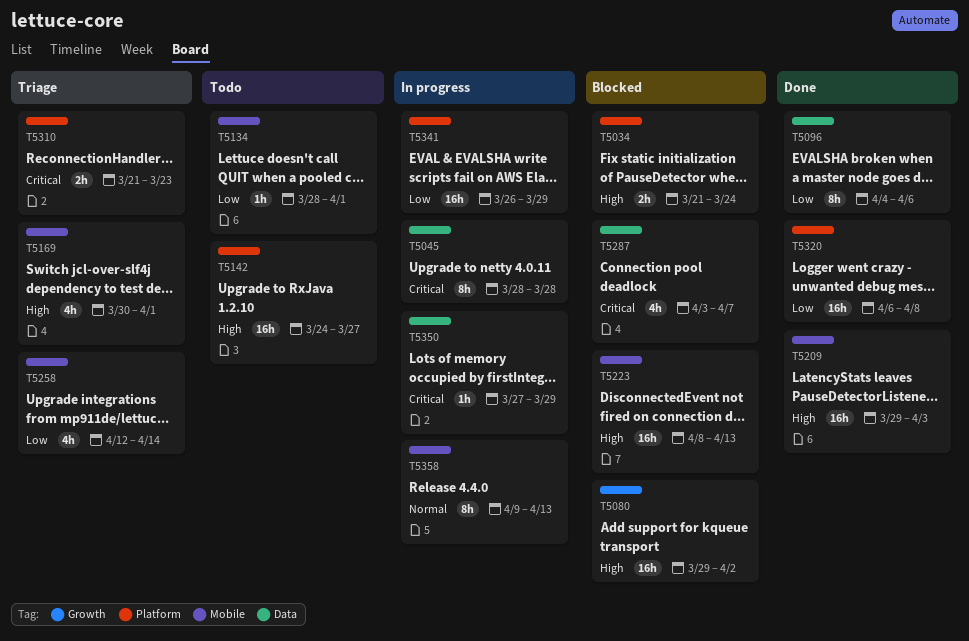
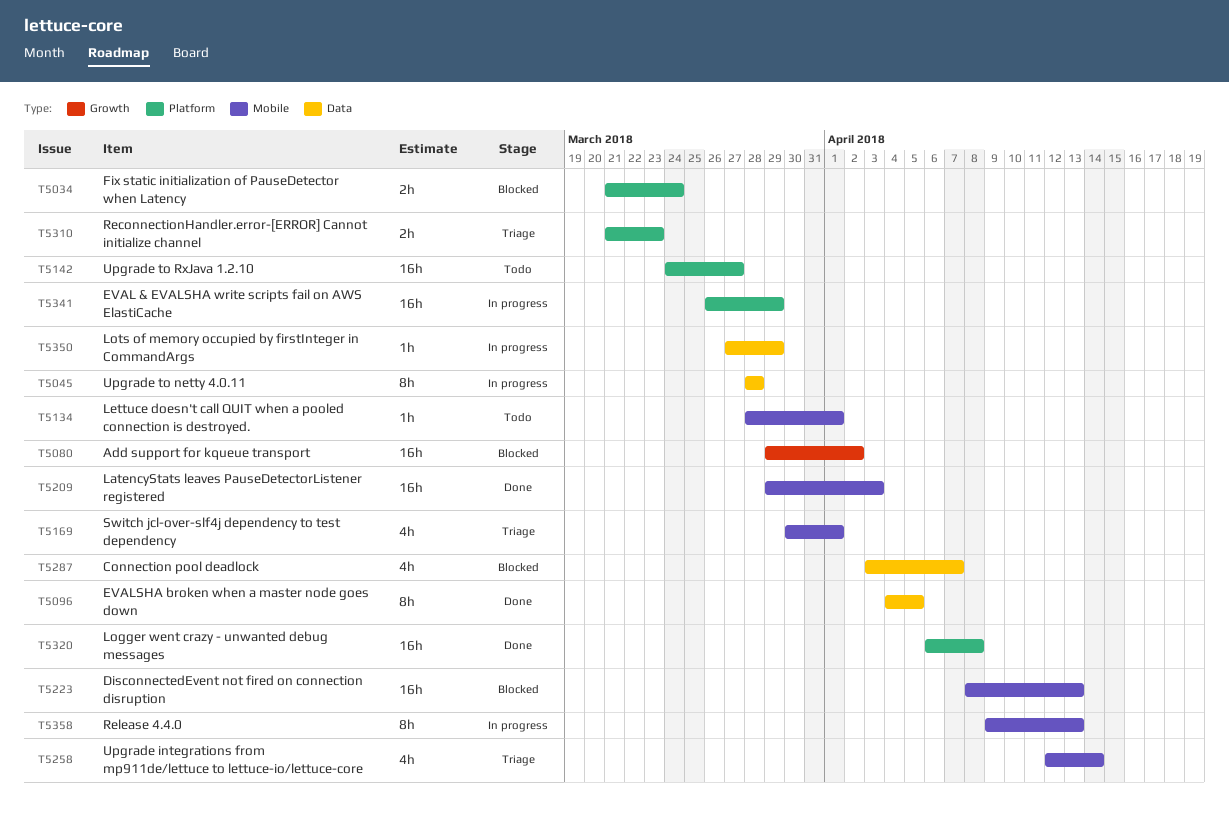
T5096, due: Apr 6 -> Apr 5

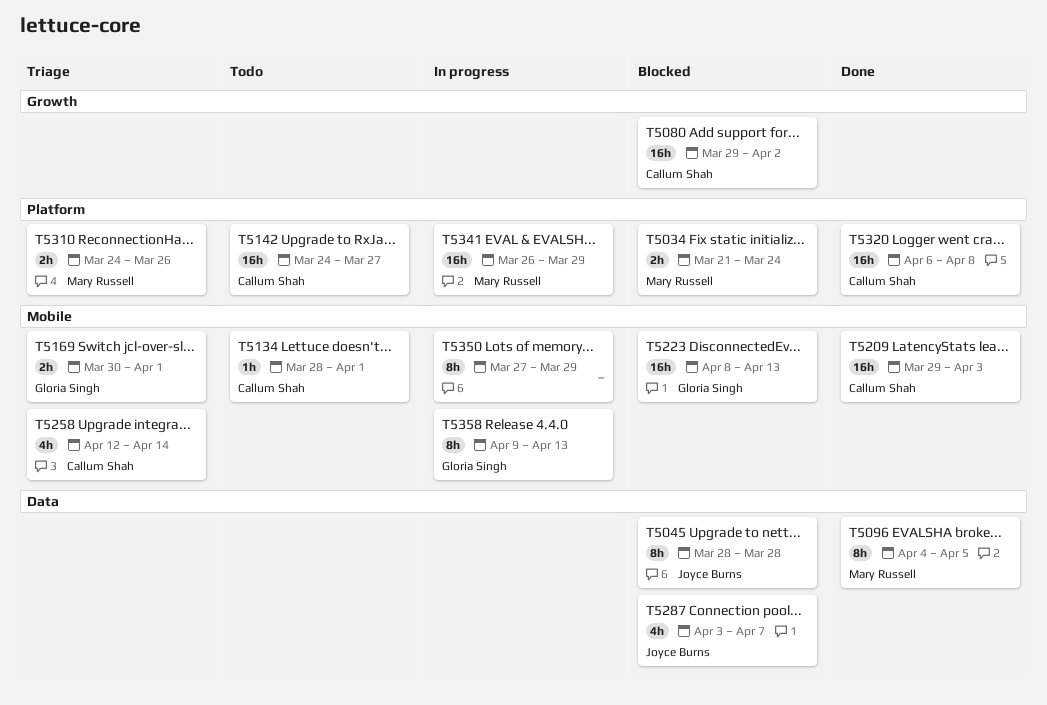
T5045, status: In progress -> Blocked
T5169, estimate: 4h -> 2h
T5310, start: Mar 21 -> Mar 24
T5310, due: Mar 23 -> Mar 26
T5350, label: Data -> Mobile
T5350, estimate: 1h -> 8h

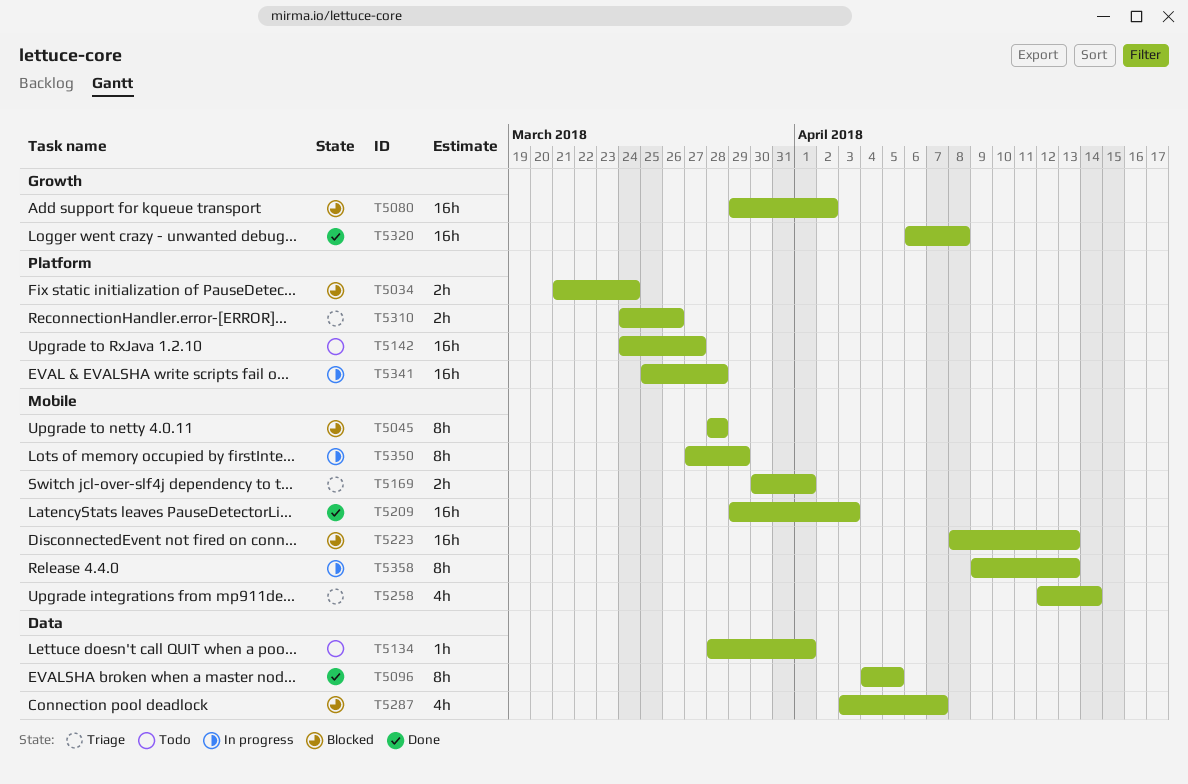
T5045, label: Data -> Mobile
T5134, label: Mobile -> Data
T5320, label: Platform -> Growth
T5341, start: Mar 26 -> Mar 25
T5341, due: Mar 29 -> Mar 28

